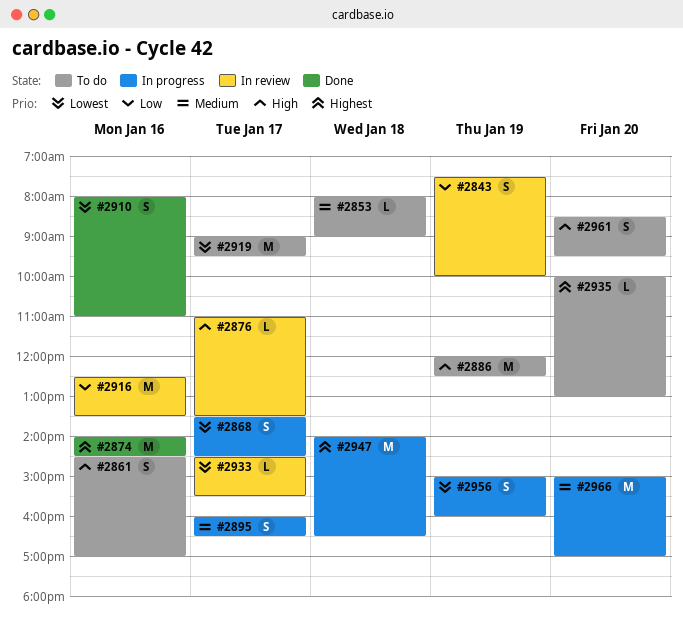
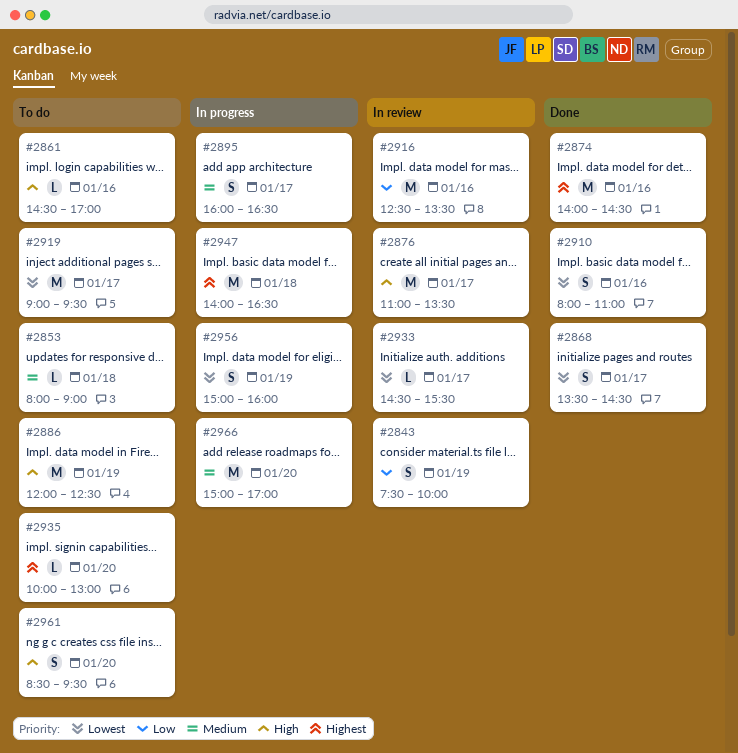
#2861, estimate: S -> L
#2868, status: In progress -> Done
#2876, estimate: L -> M

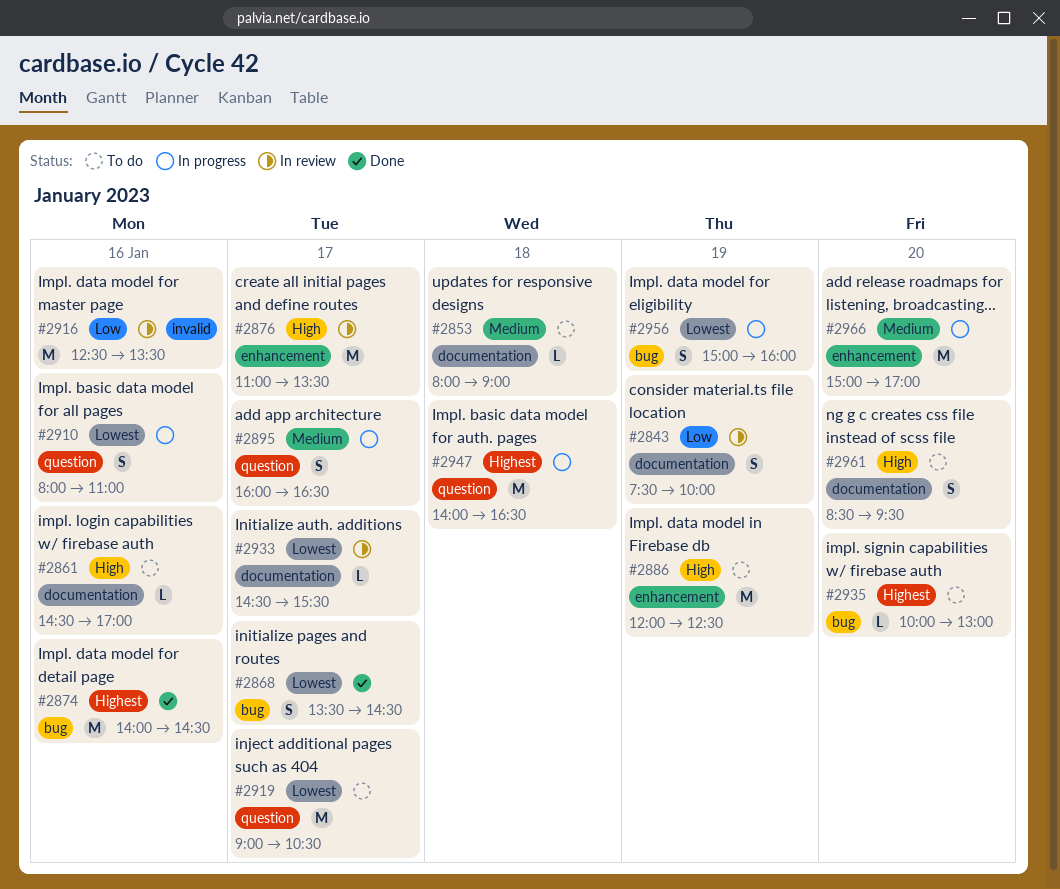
#2910, status: Done -> In progress
#2919, ends: 09:30 -> 10:30

